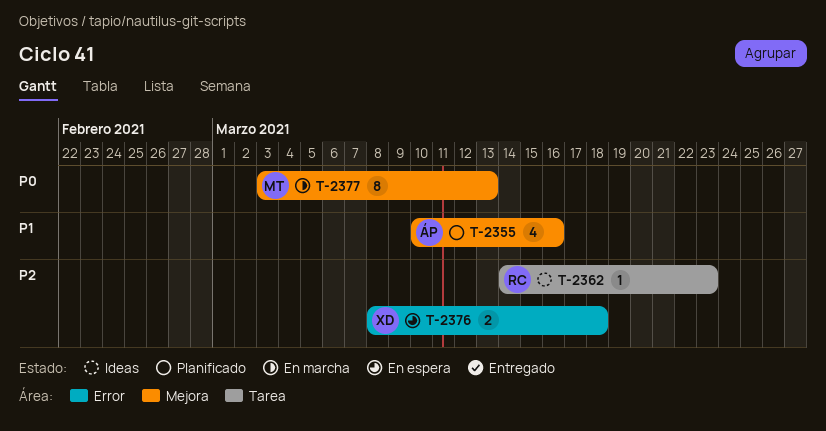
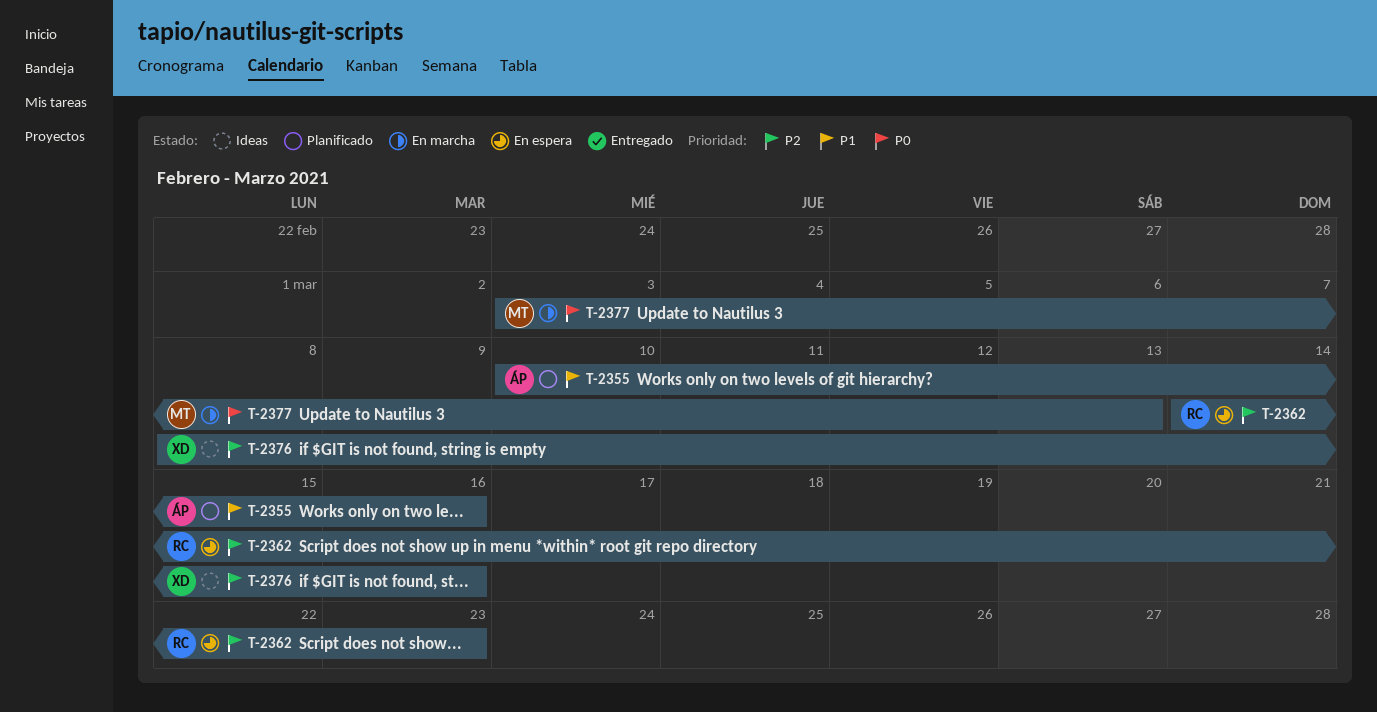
T-2362, status: Ideas -> En espera
T-2376, status: En espera -> Ideas
T-2376, due: Mar 18 -> Mar 16

